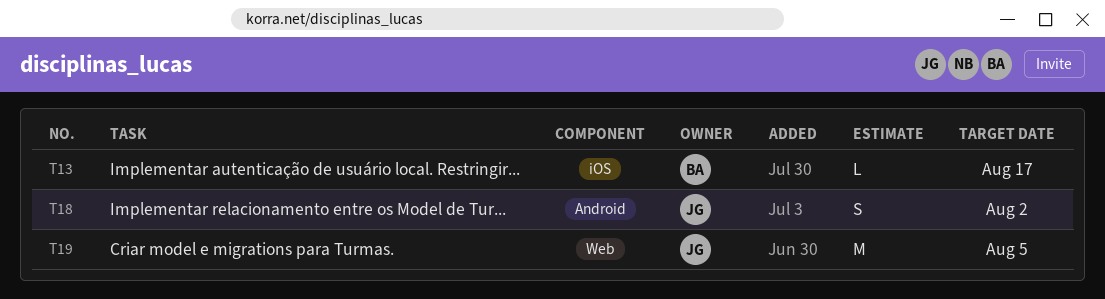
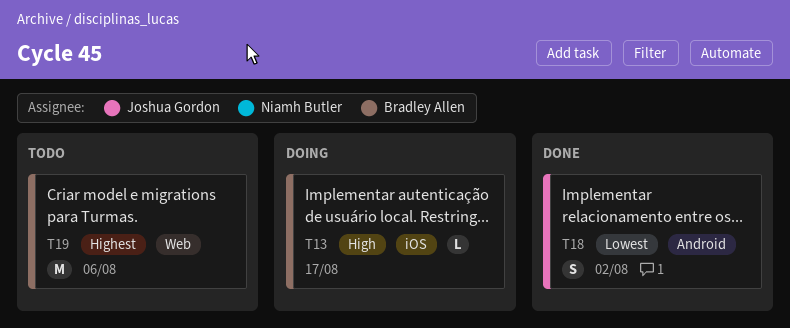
T19, owner: Joshua Gordon -> Bradley Allen
T19, due: Aug 5 -> Aug 6

